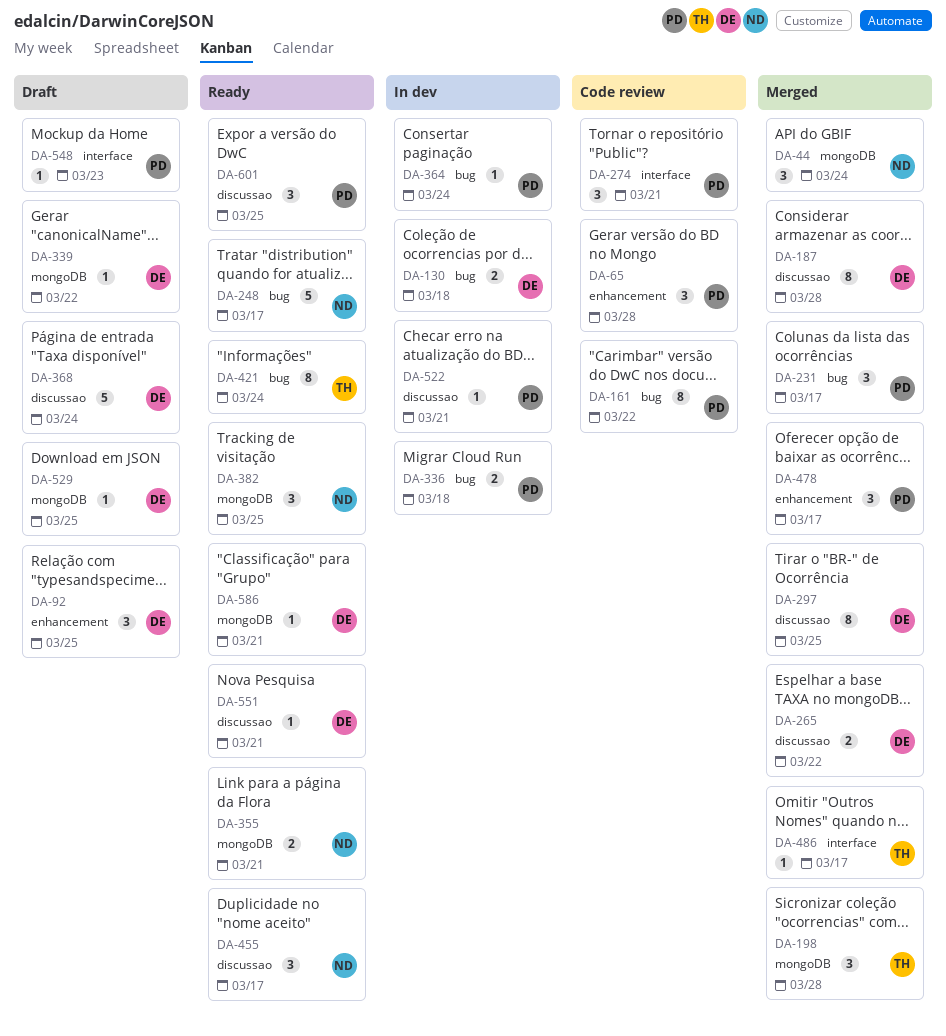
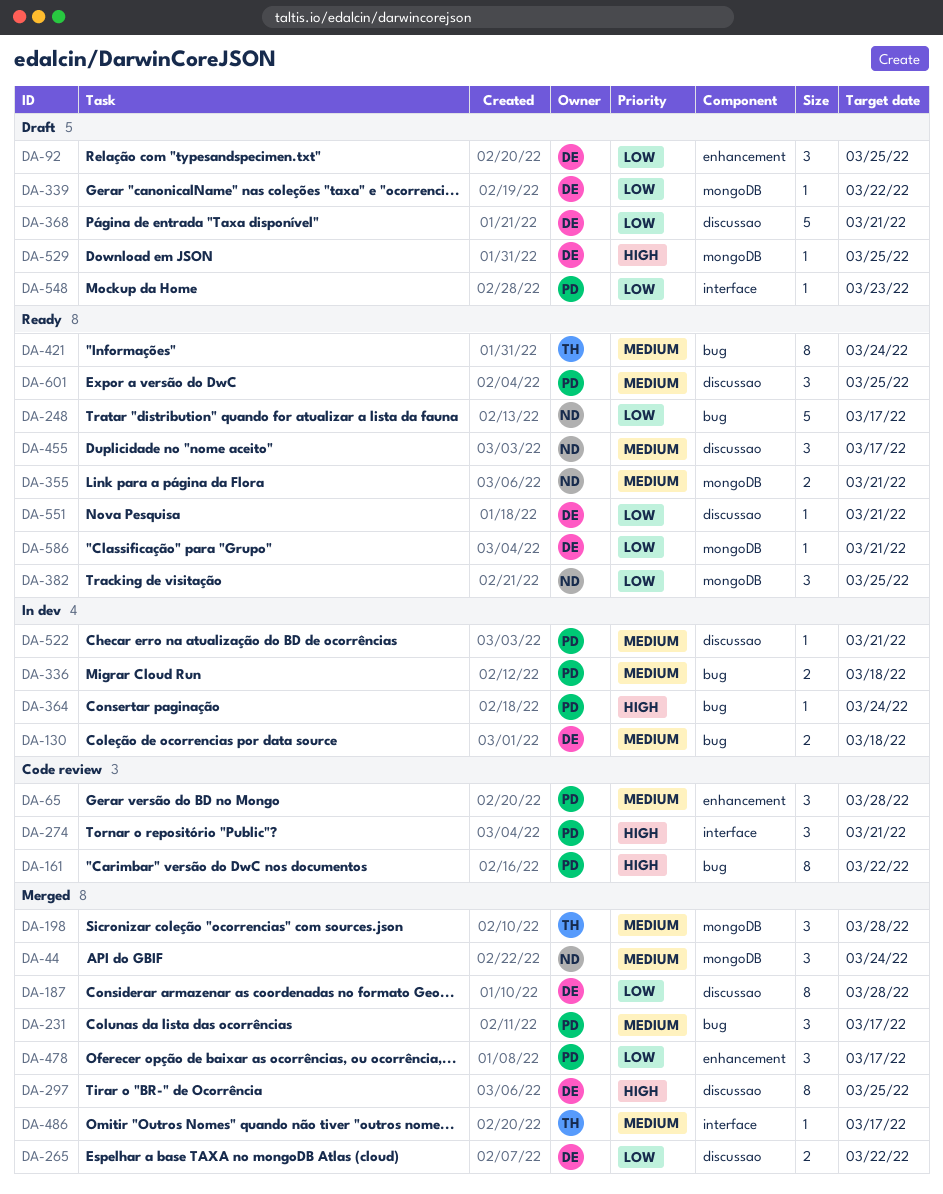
DA-368, due: Mar 24 -> Mar 21

